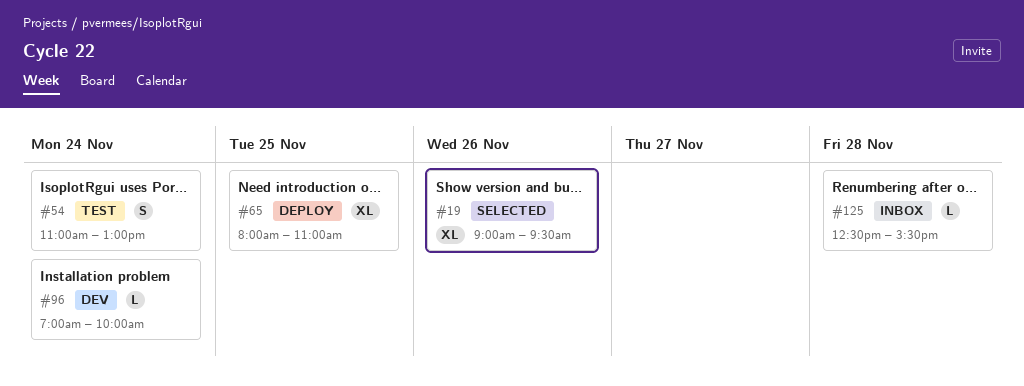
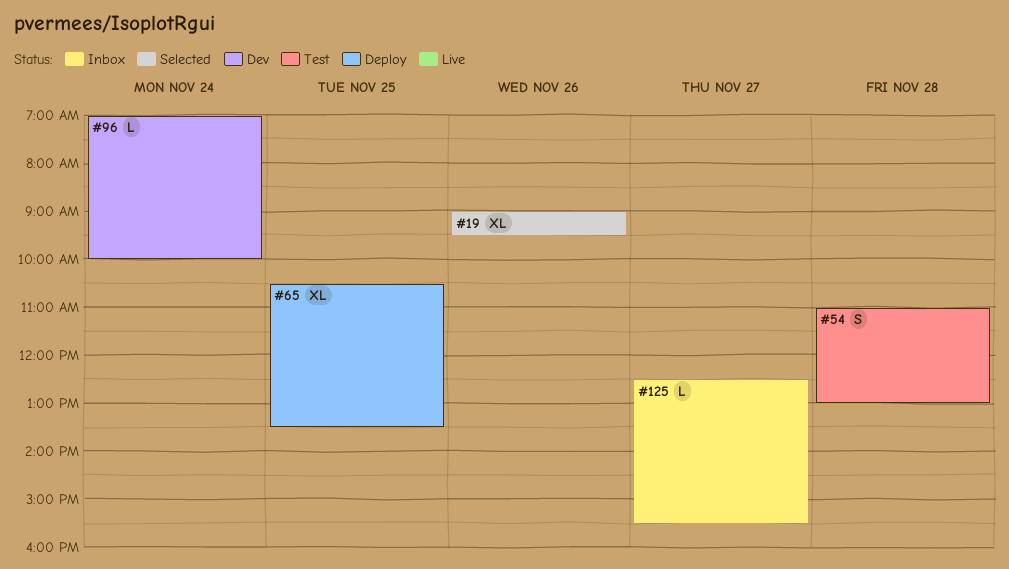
#54, day: Nov 24 -> Nov 28
#65, begins: 08:00 -> 10:30
#65, ends: 11:00 -> 13:30
#125, day: Nov 28 -> Nov 27

